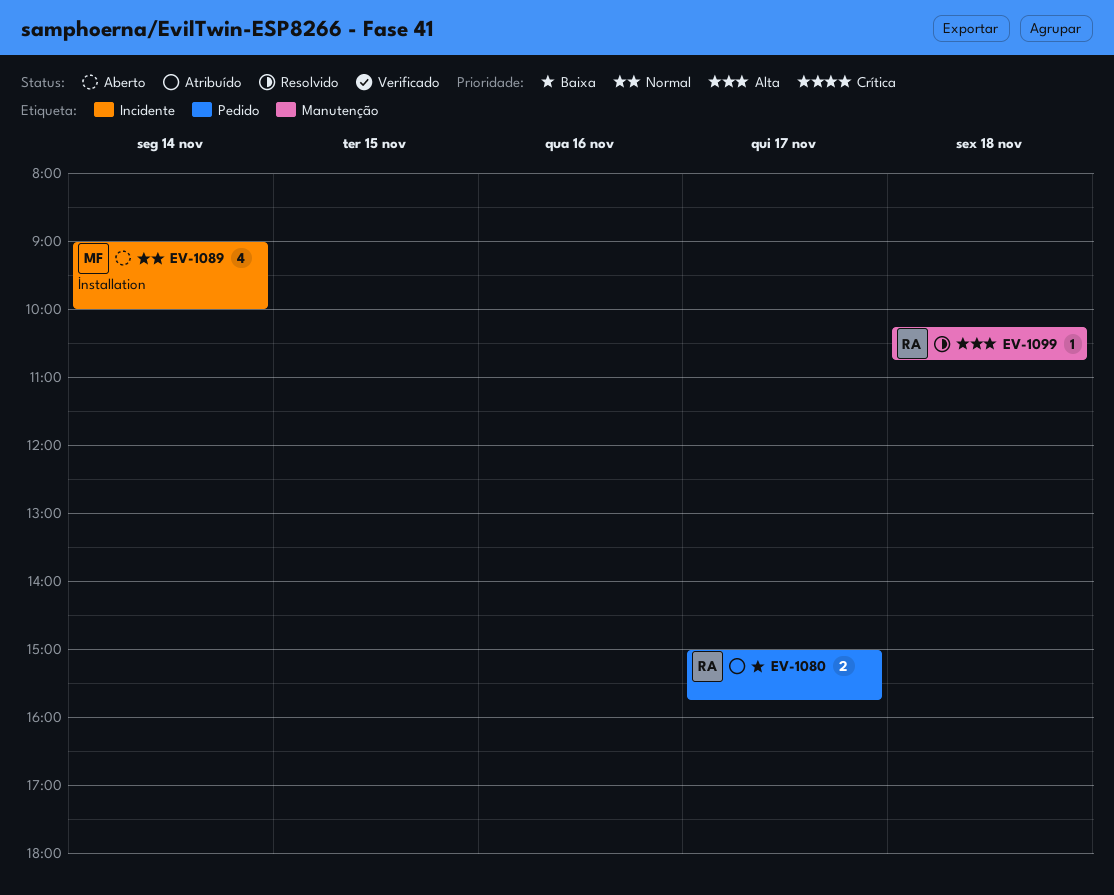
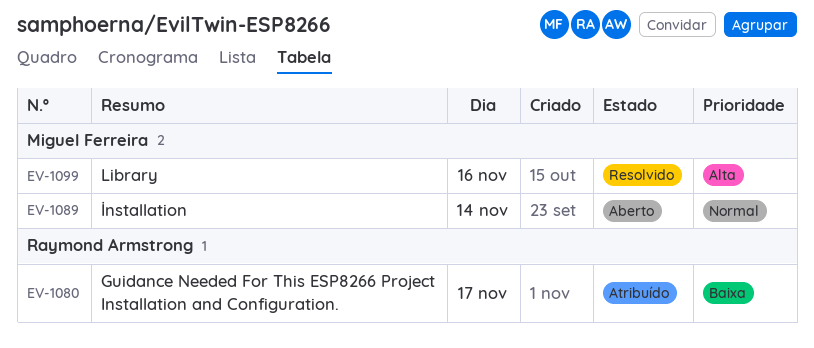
EV-1099, owner: Raymond Armstrong -> Miguel Ferreira
EV-1099, day: Nov 18 -> Nov 16

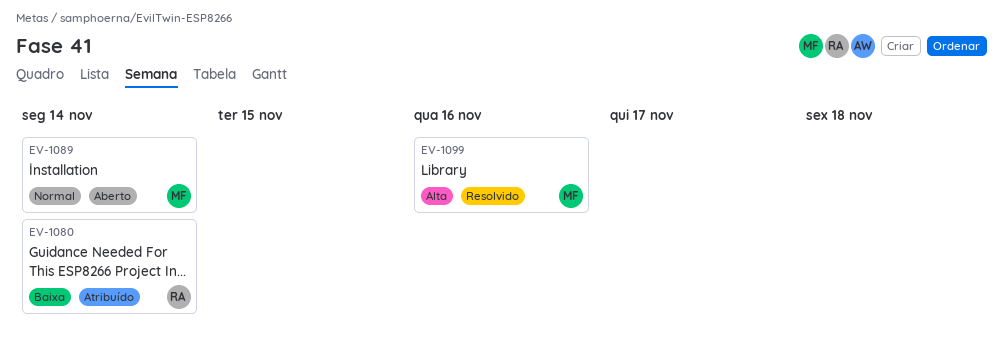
EV-1080, day: Nov 17 -> Nov 14

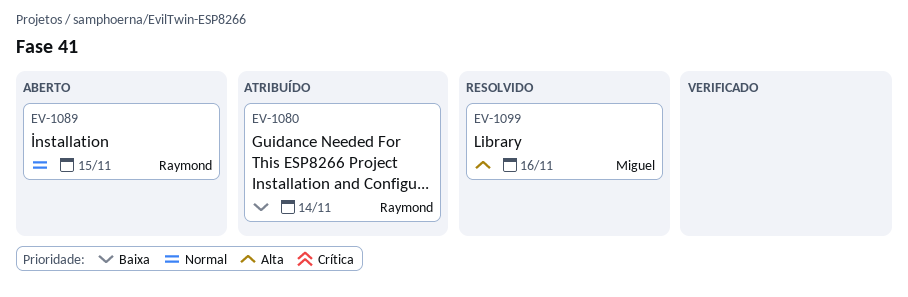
EV-1089, owner: Miguel -> Raymond
EV-1089, day: Nov 14 -> Nov 15

